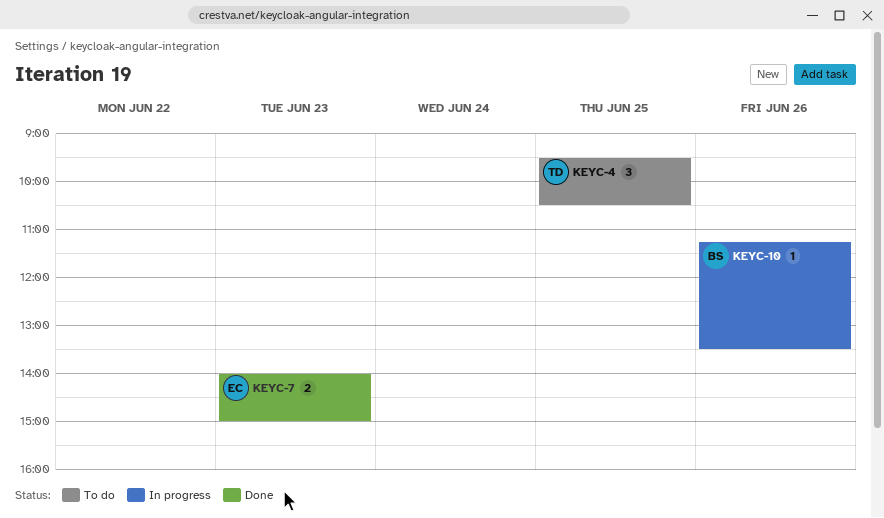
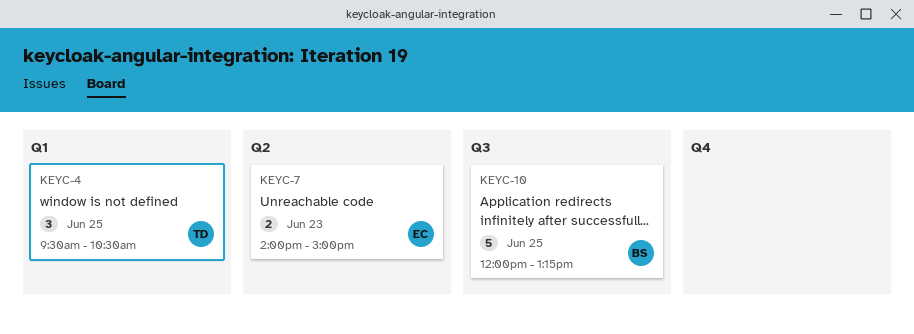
KEYC-10, estimate: 1 -> 5
KEYC-10, day: Jun 26 -> Jun 25
KEYC-10, begins: 11:15 -> 12:00
KEYC-10, ends: 13:30 -> 13:15

